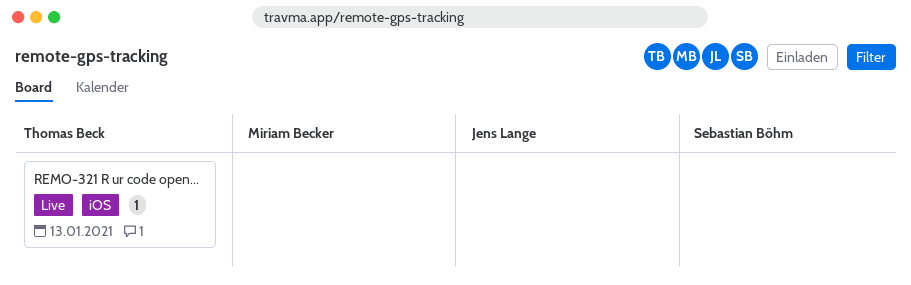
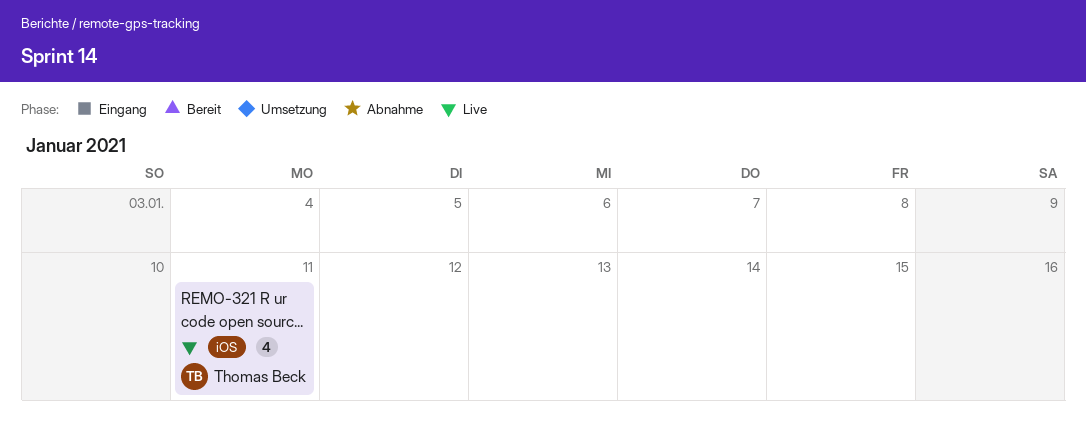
REMO-321, estimate: 1 -> 4
REMO-321, due: Jan 13 -> Jan 11

